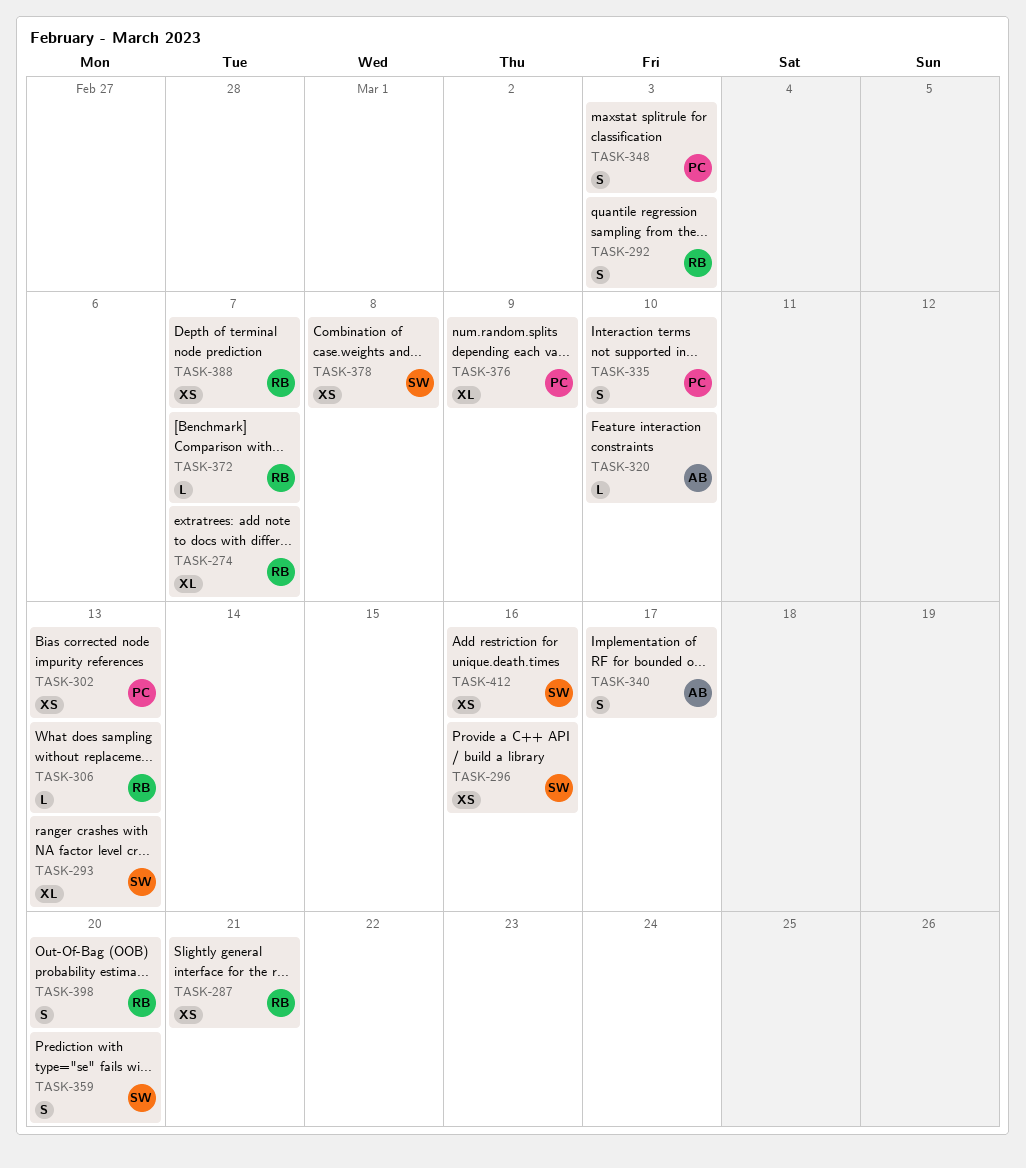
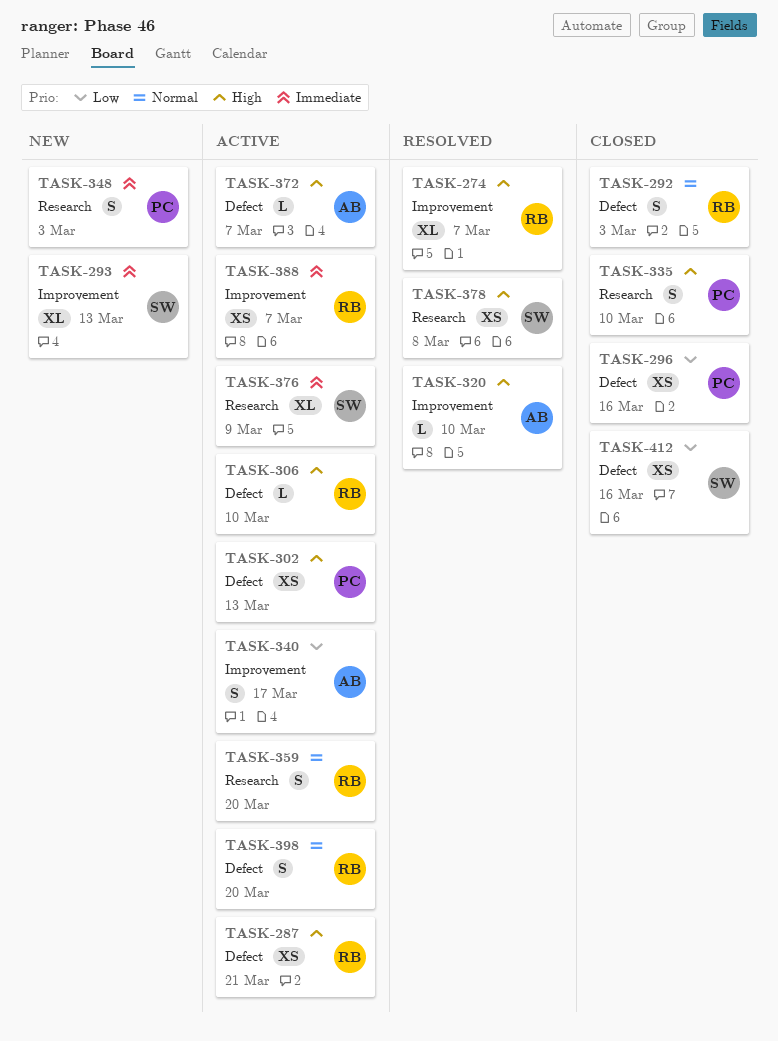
TASK-296, owner: SW -> PC
TASK-306, due: Mar 13 -> Mar 10
TASK-359, owner: SW -> RB
TASK-372, owner: RB -> AB
TASK-376, owner: PC -> SW

